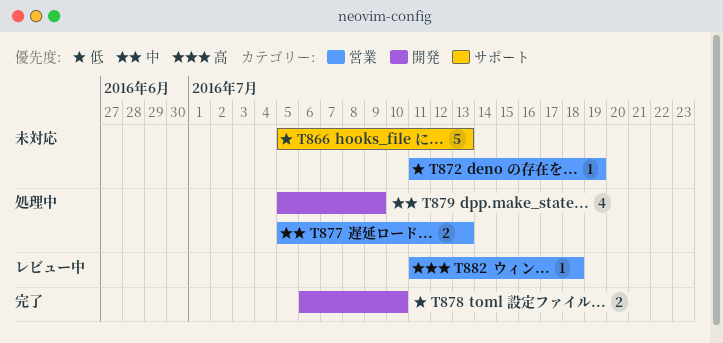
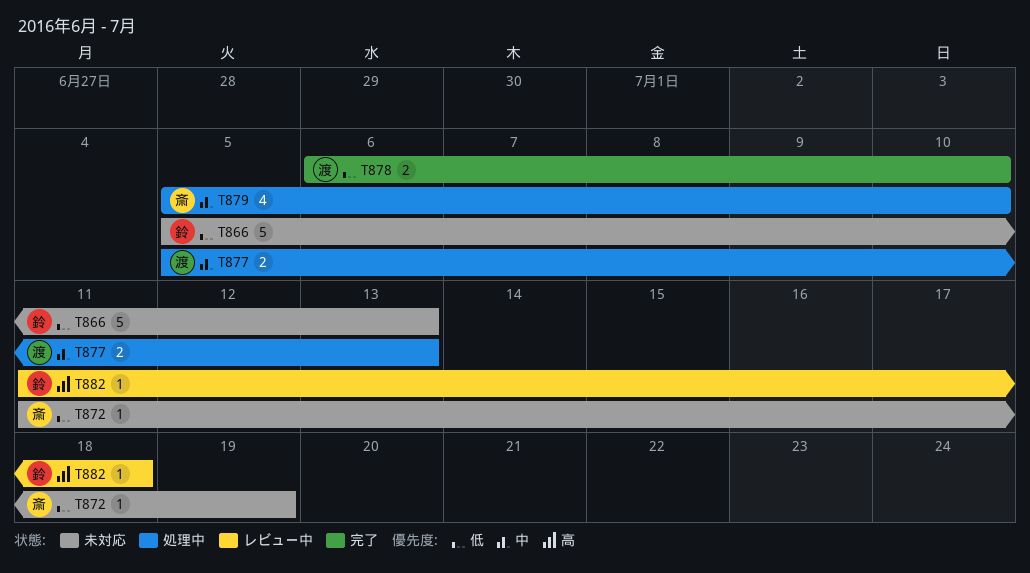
T879, due: Jul 9 -> Jul 10

